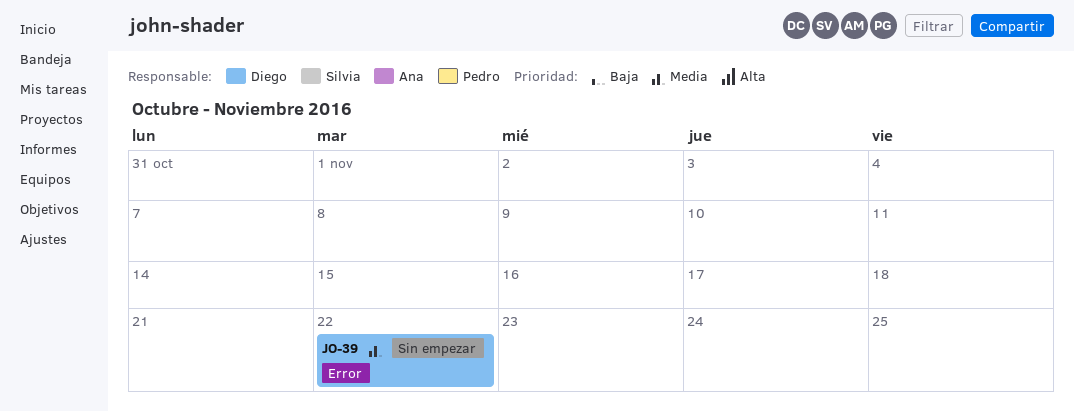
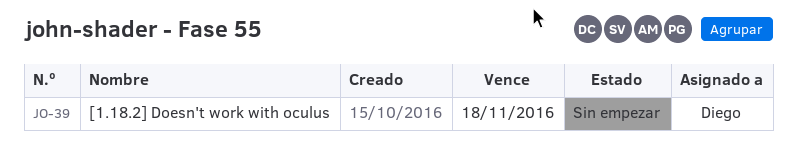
JO-39, due: Nov 22 -> Nov 18

